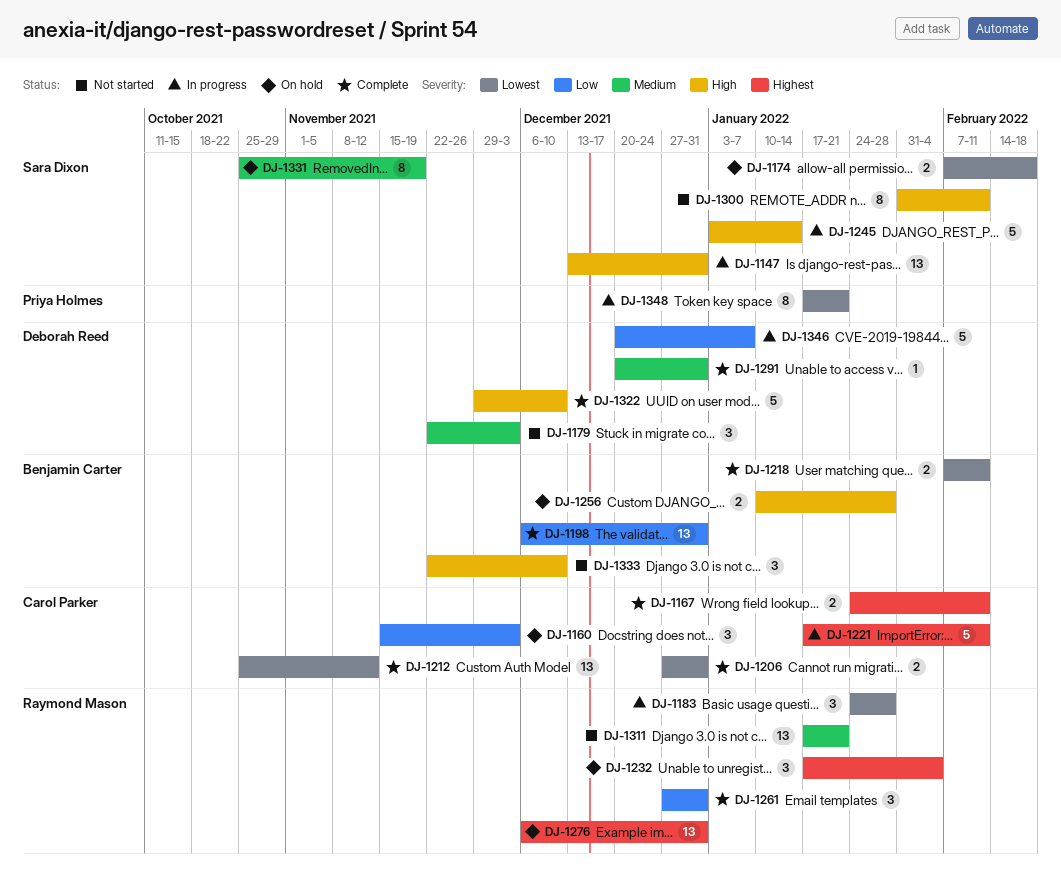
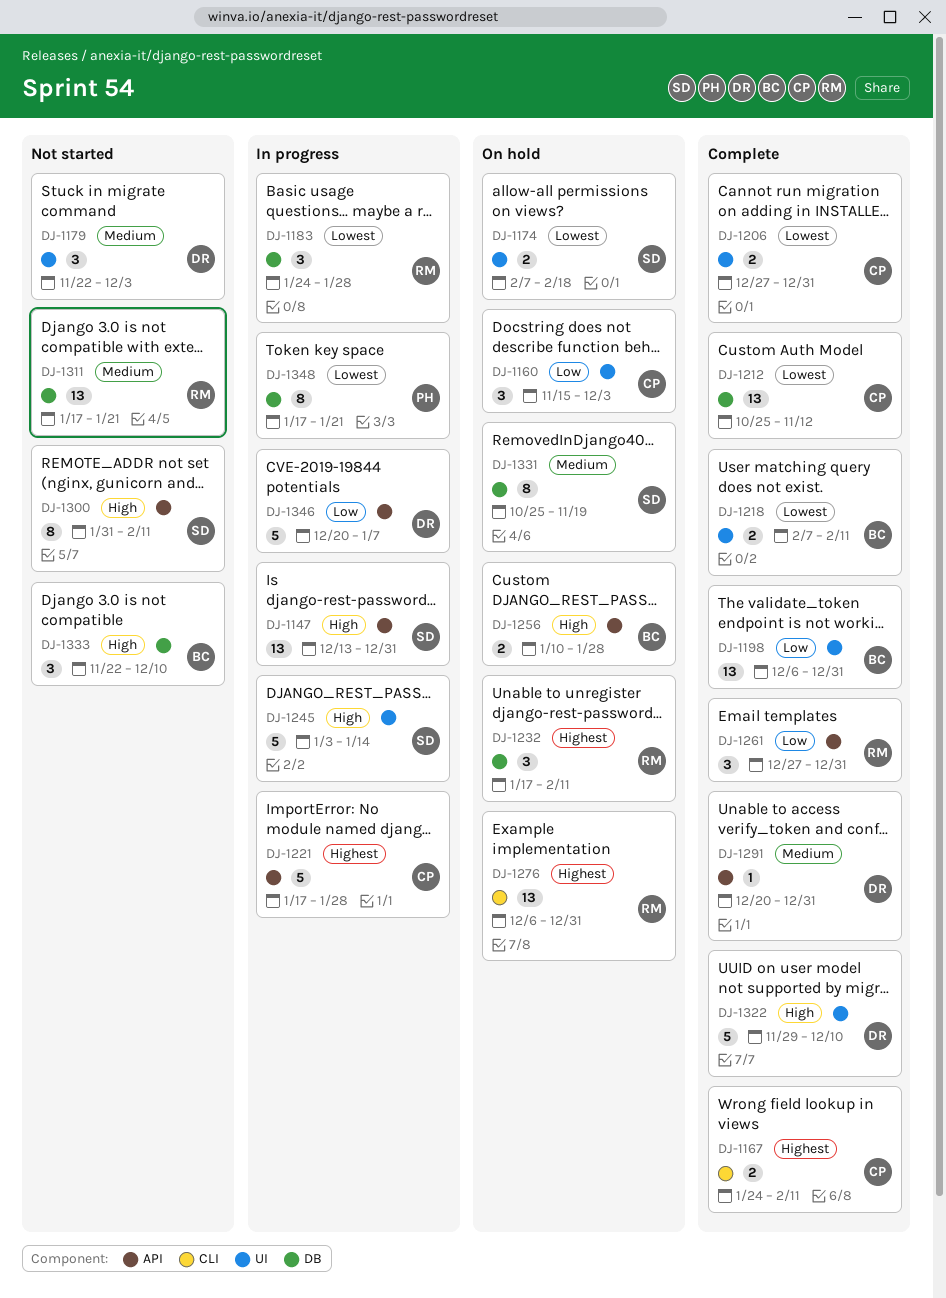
DJ-1221, due: Feb 11 -> Jan 28
DJ-1232, due: Feb 4 -> Feb 11

